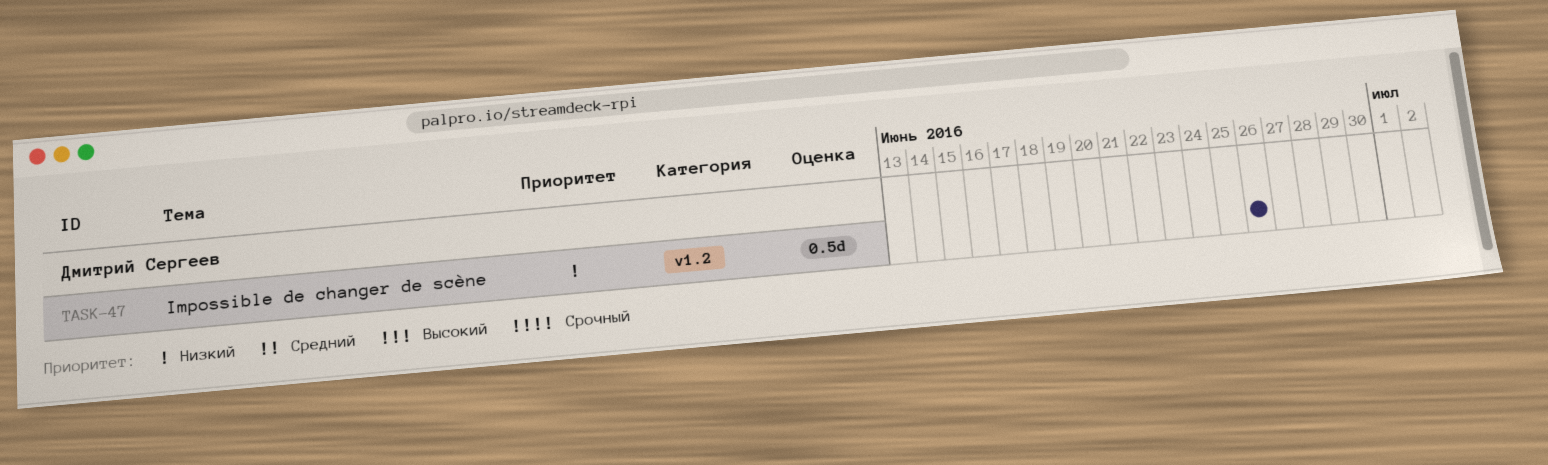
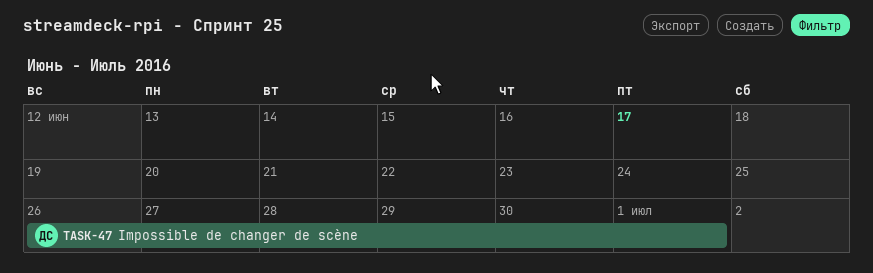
TASK-47, due: Jun 26 -> Jul 1

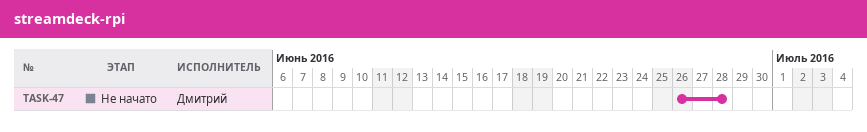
TASK-47, due: Jul 1 -> Jun 28

